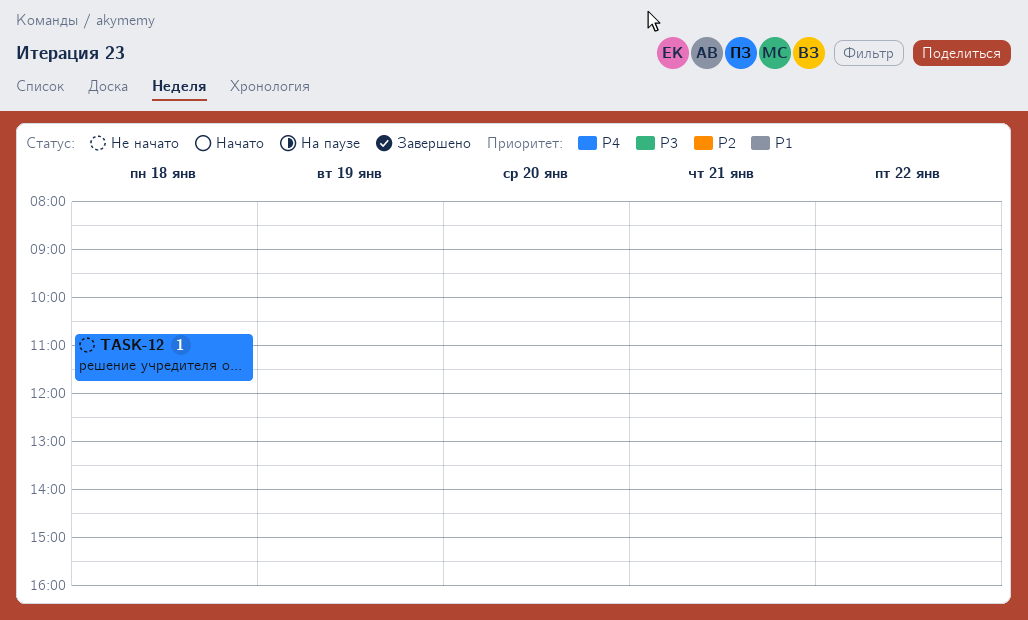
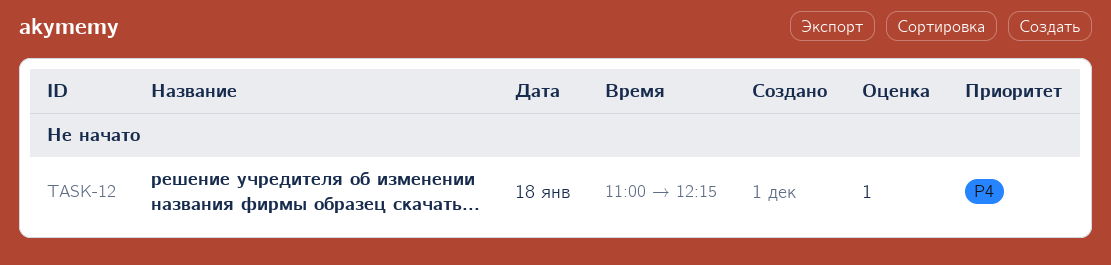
TASK-12, begins: 10:45 -> 11:00
TASK-12, ends: 11:45 -> 12:15

